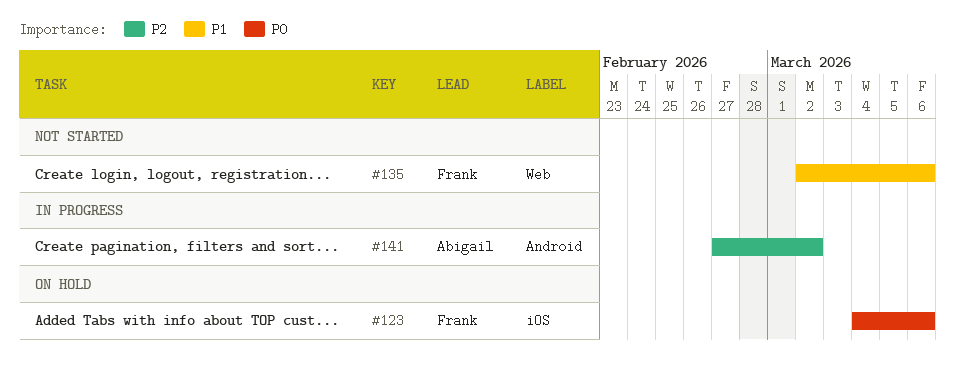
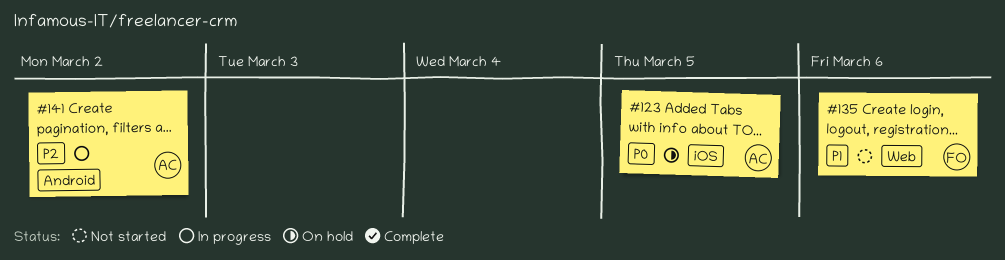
#123, owner: Frank -> Abigail
#123, due: Mar 6 -> Mar 5

